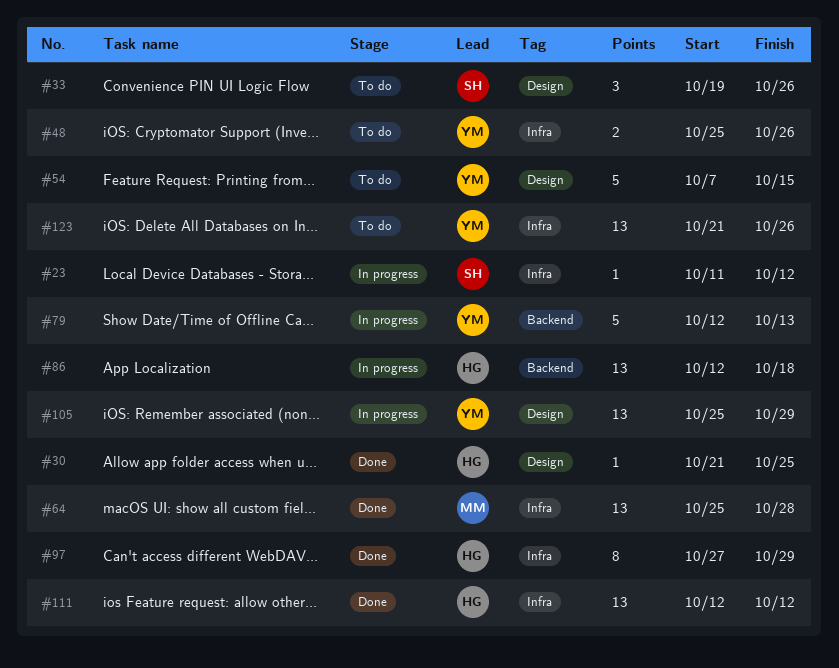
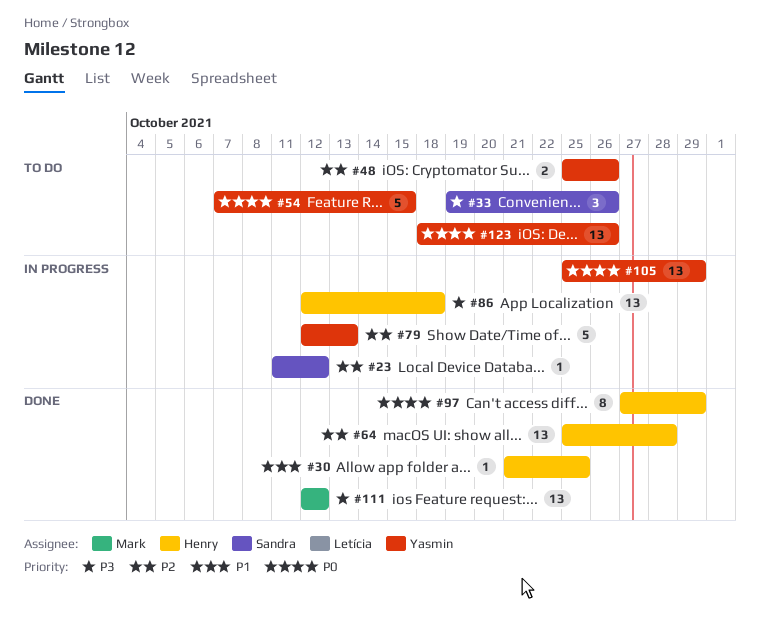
#64, owner: Mark -> Henry
#111, owner: Henry -> Mark
#123, start: Oct 21 -> Oct 18

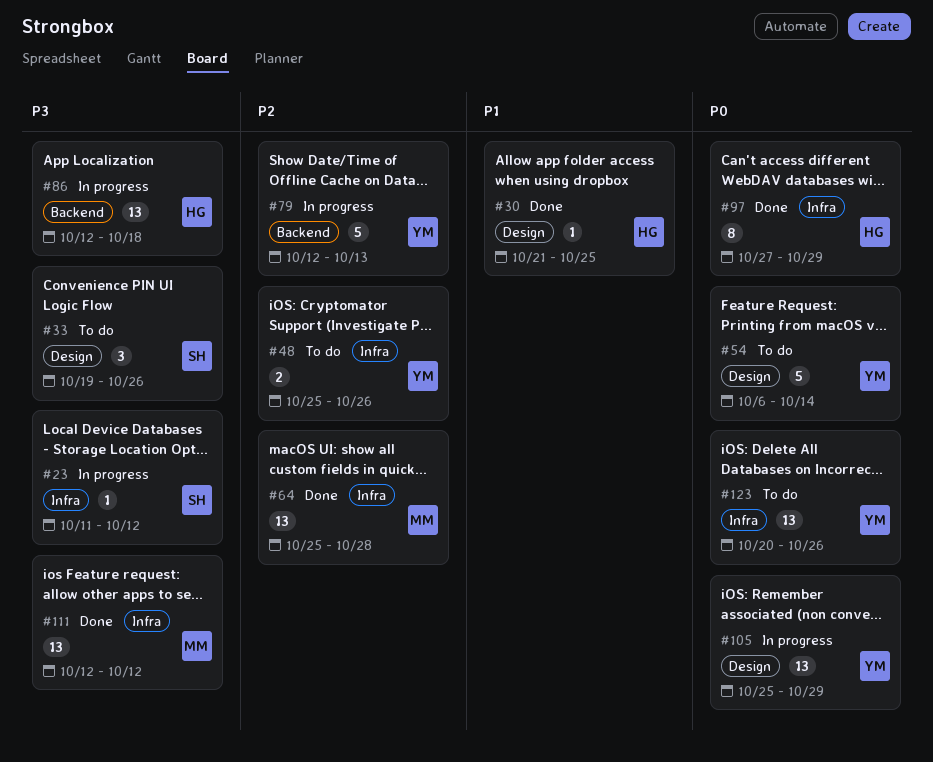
#23, priority: P2 -> P3
#54, start: Oct 7 -> Oct 6
#54, due: Oct 15 -> Oct 14
#64, owner: Henry -> Mark
#123, start: Oct 18 -> Oct 20

